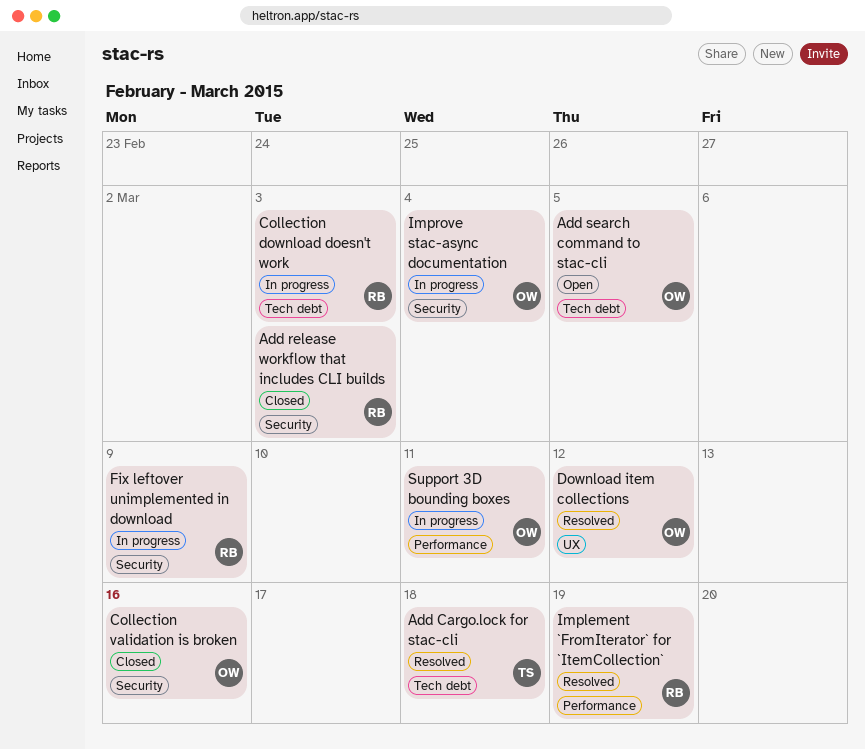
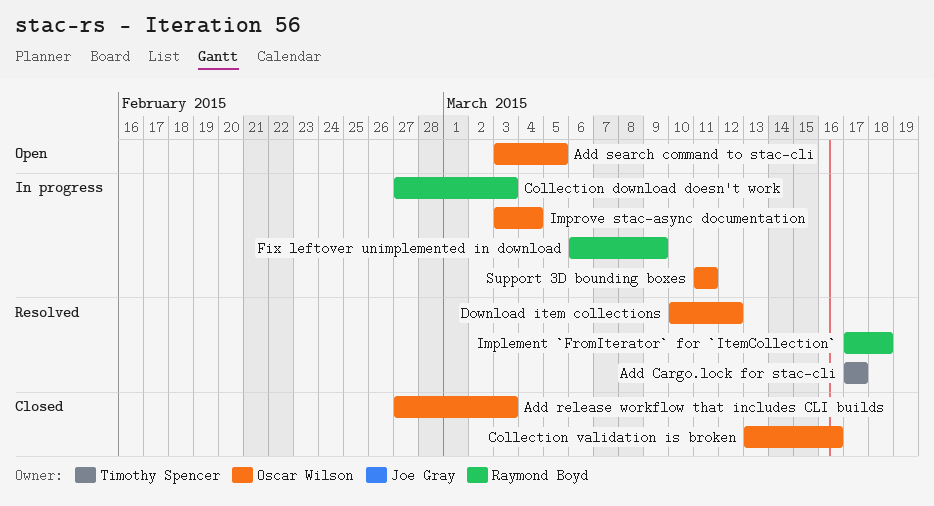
Add Cargo.lock for stac-cli, due: Mar 18 -> Mar 17
Add release workflow that includes CLI builds, owner: Raymond Boyd -> Oscar Wilson
Implement `FromIterator` for `ItemCollection`, due: Mar 19 -> Mar 18

